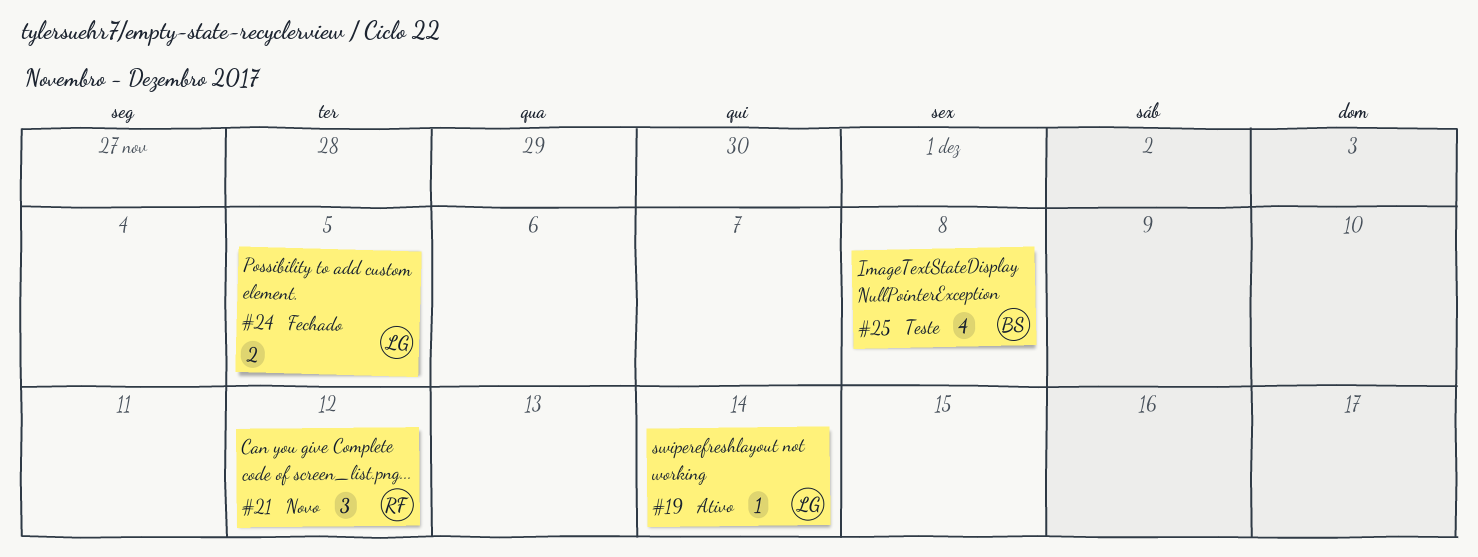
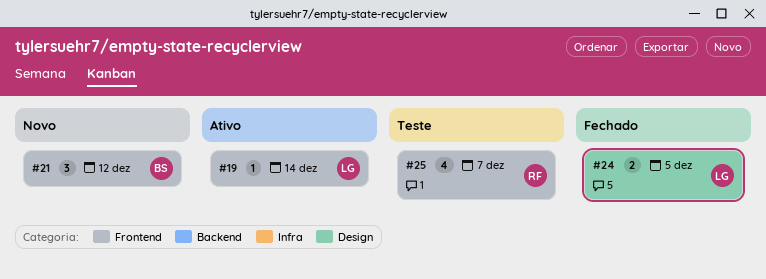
#21, owner: RF -> BS
#25, owner: BS -> RF
#25, due: Dec 8 -> Dec 7

